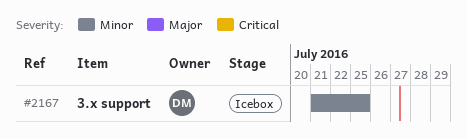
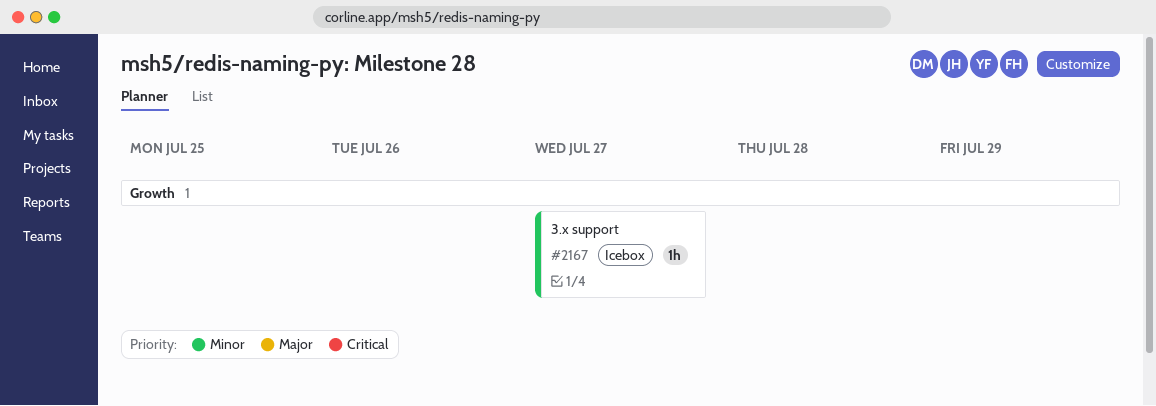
#2167, due: Jul 25 -> Jul 27

